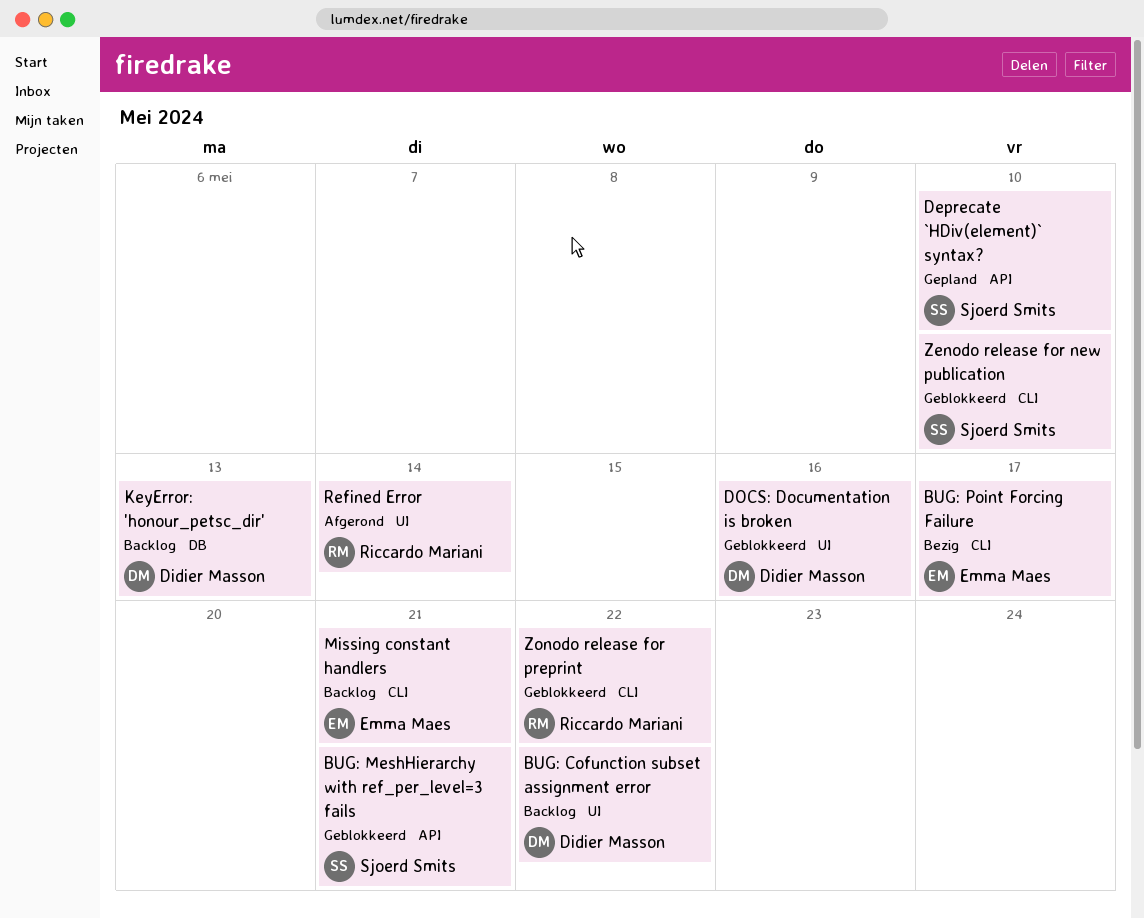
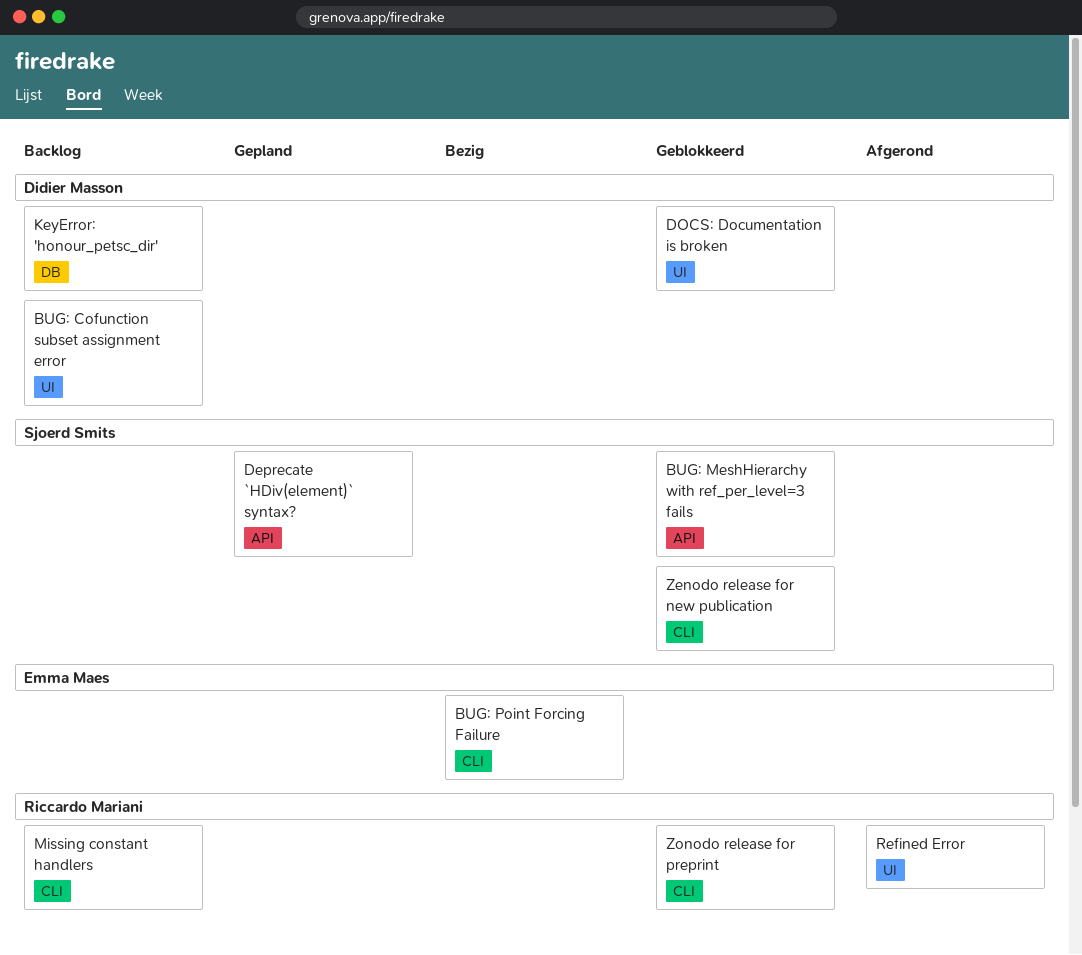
Missing constant handlers, owner: Emma Maes -> Riccardo Mariani

